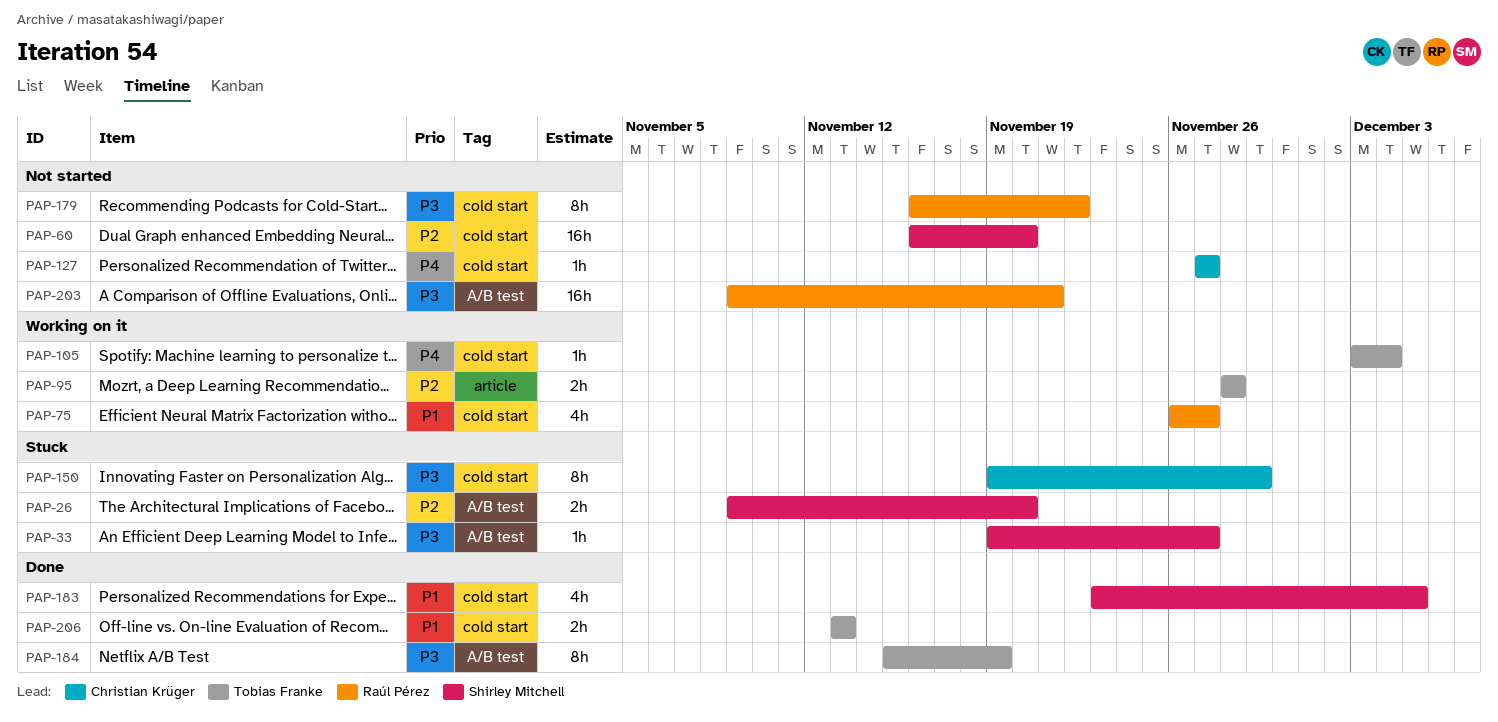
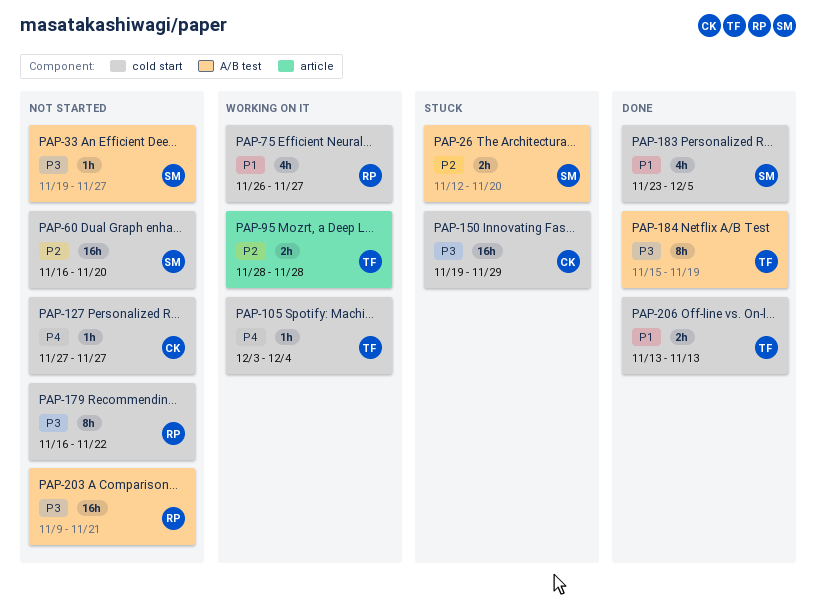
PAP-26, start: Nov 9 -> Nov 12
PAP-33, status: Stuck -> Not started
PAP-150, estimate: 8h -> 16h

